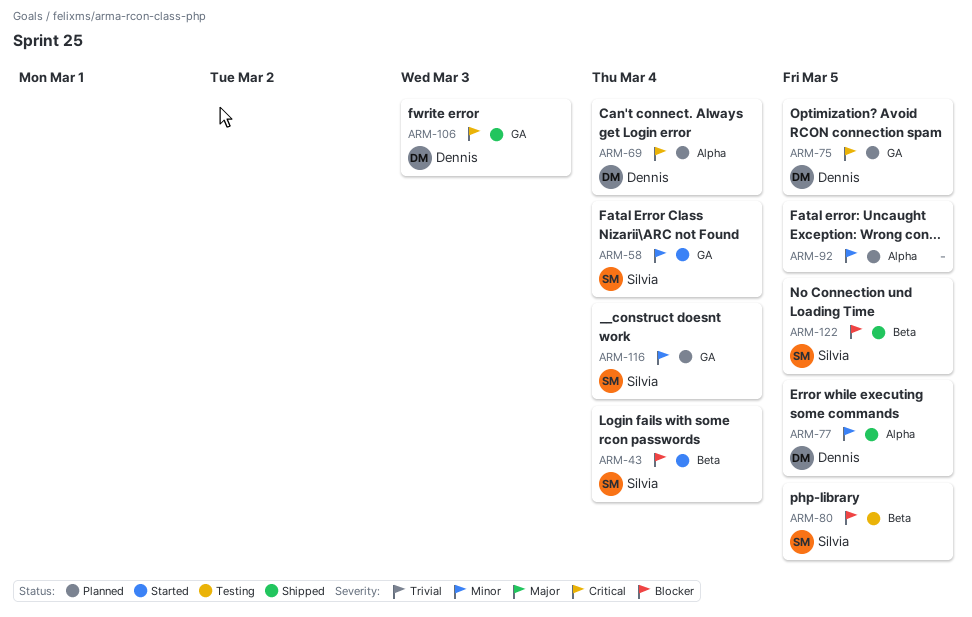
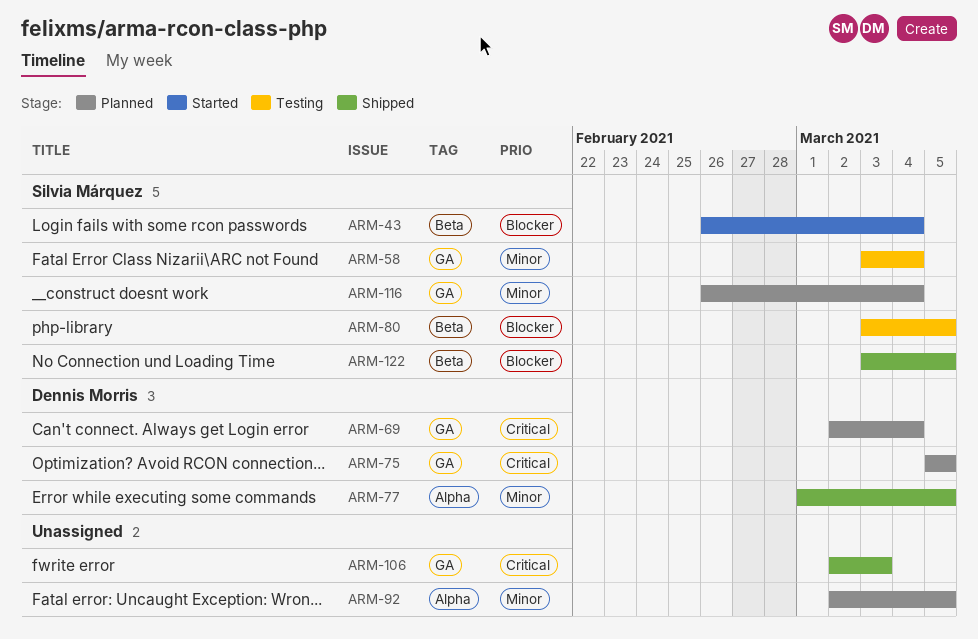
ARM-58, status: Started -> Testing
ARM-69, label: Alpha -> GA
ARM-106, owner: Dennis Morris -> none

